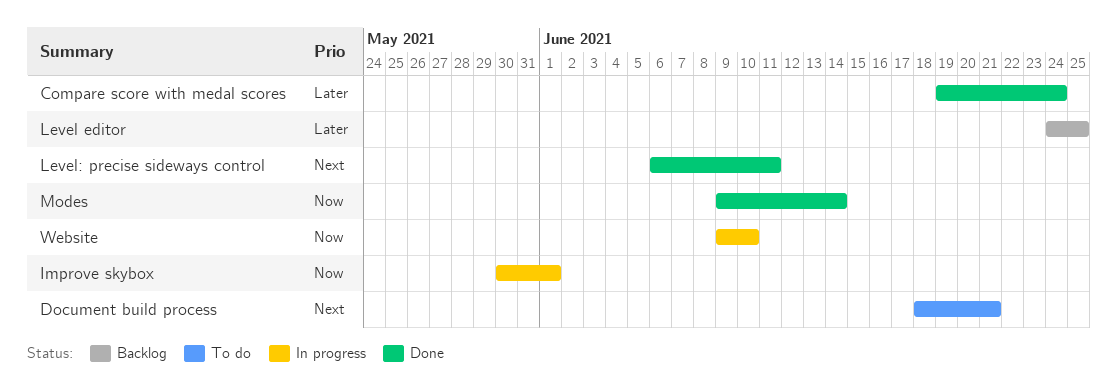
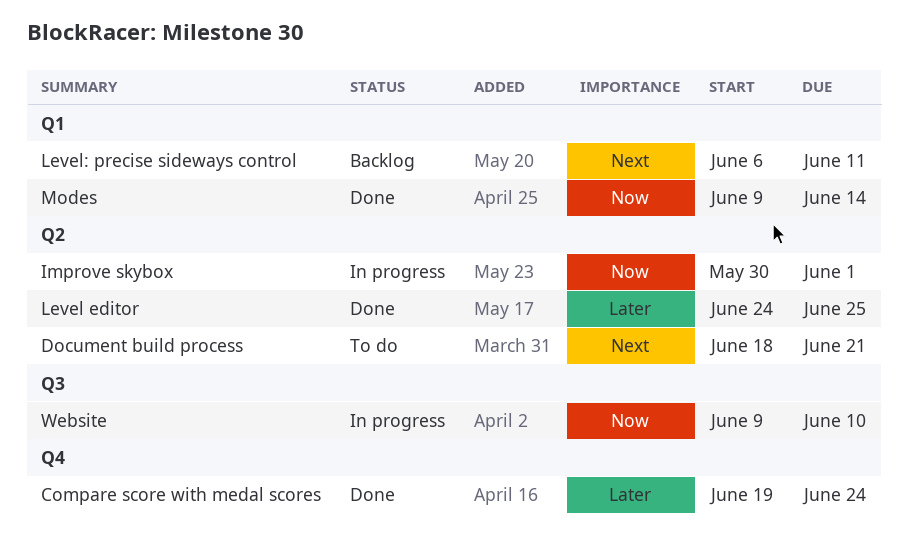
Level editor, status: Backlog -> Done
Level: precise sideways control, status: Done -> Backlog

